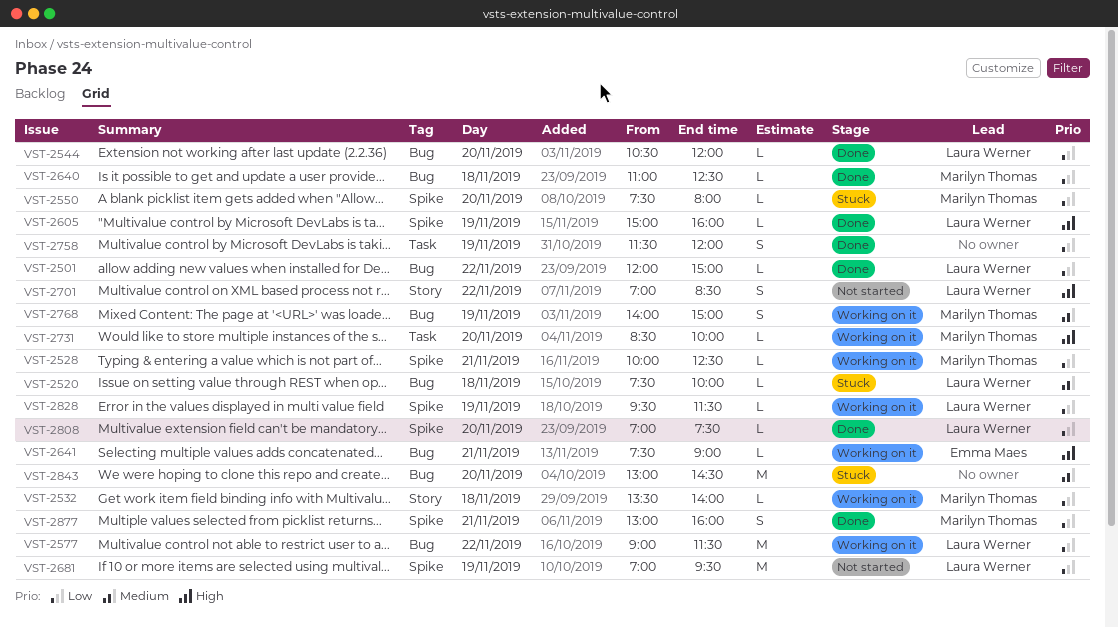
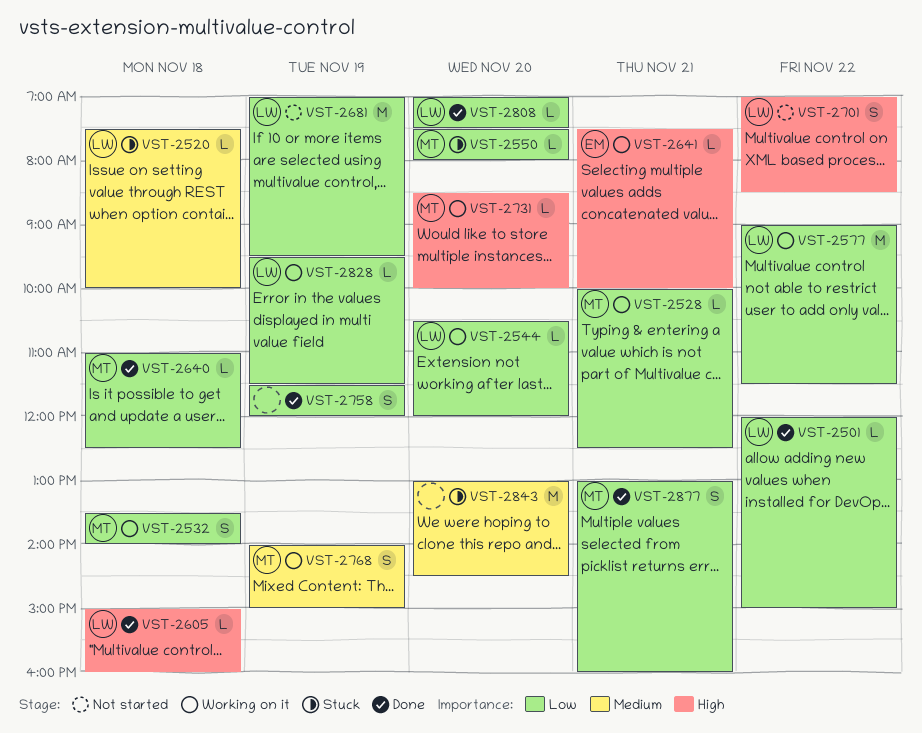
VST-2532, estimate: L -> S
VST-2544, status: Done -> Working on it
VST-2605, day: Nov 19 -> Nov 18
VST-2641, ends: 09:00 -> 10:00

